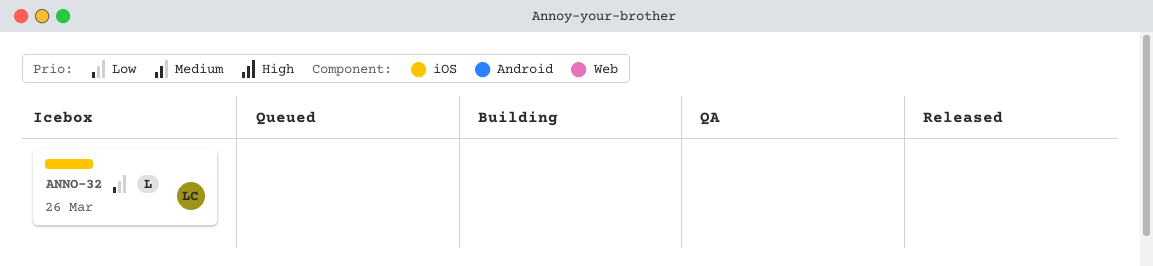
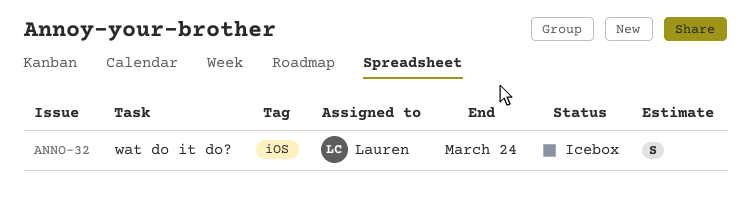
ANNO-32, estimate: L -> S
ANNO-32, due: Mar 26 -> Mar 24

